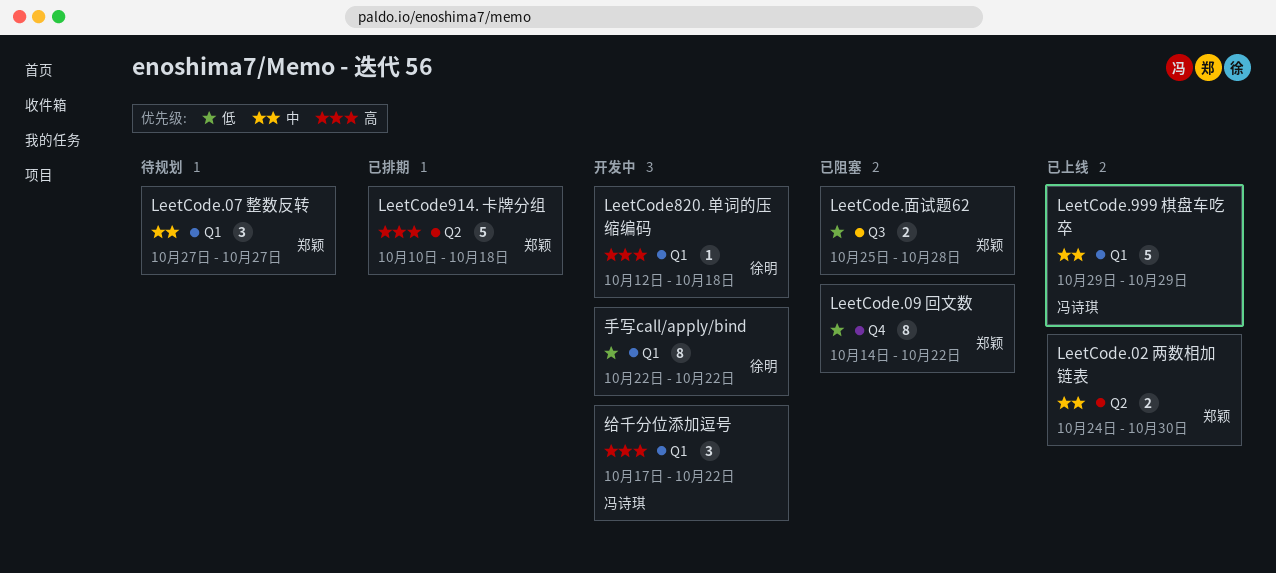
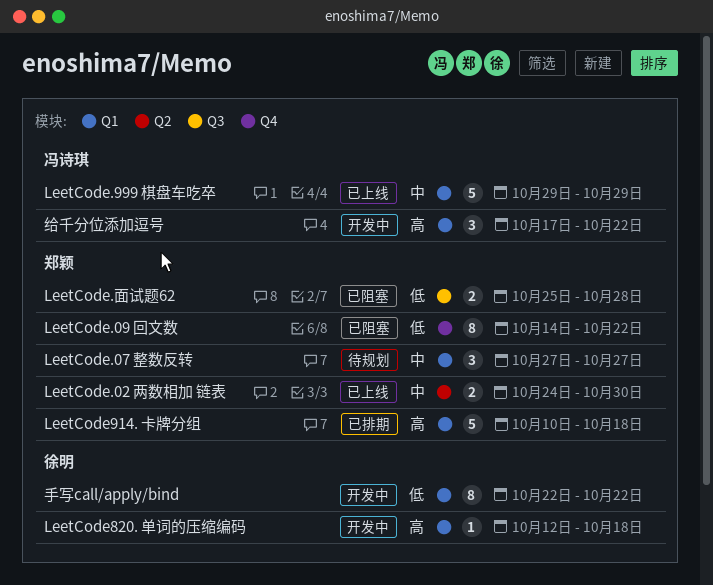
LeetCode914. 卡牌分组, label: Q2 -> Q1

